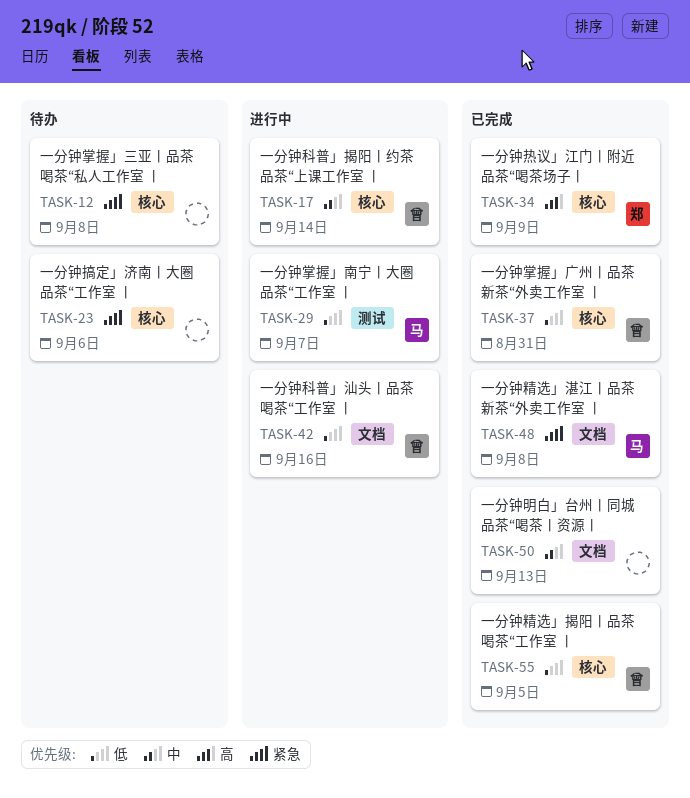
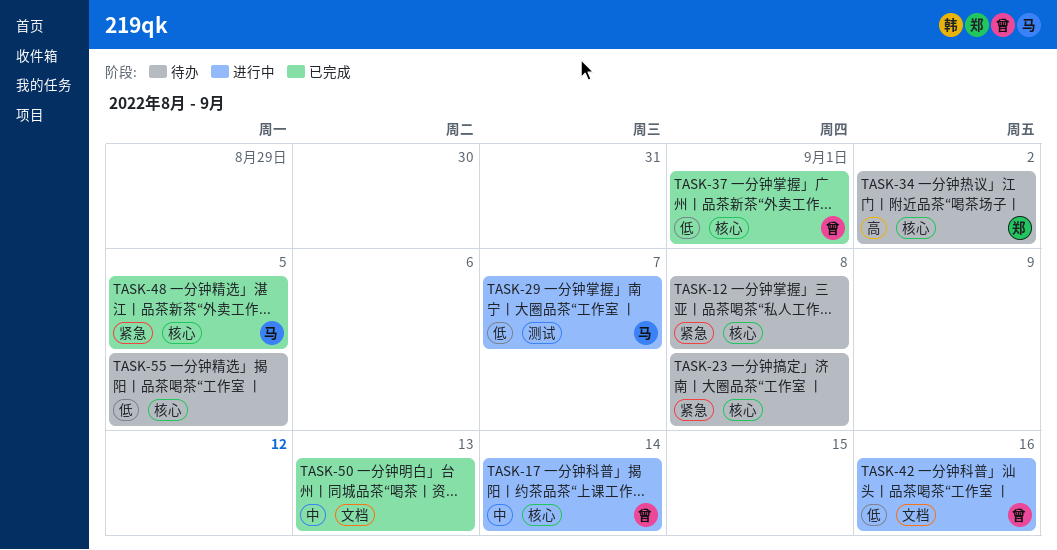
TASK-23, due: Sep 6 -> Sep 8
TASK-34, status: 已完成 -> 待办
TASK-34, due: Sep 9 -> Sep 2
TASK-37, due: Aug 31 -> Sep 1
TASK-48, label: 文档 -> 核心
TASK-48, due: Sep 8 -> Sep 5
TASK-55, status: 已完成 -> 待办
TASK-55, owner: 曾 -> none

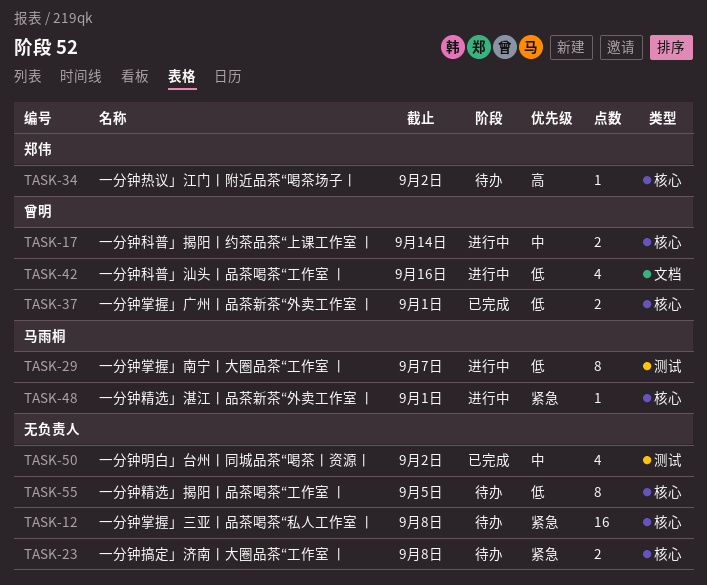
TASK-48, status: 已完成 -> 进行中
TASK-48, due: Sep 5 -> Sep 1
TASK-50, label: 文档 -> 测试
TASK-50, due: Sep 13 -> Sep 2

